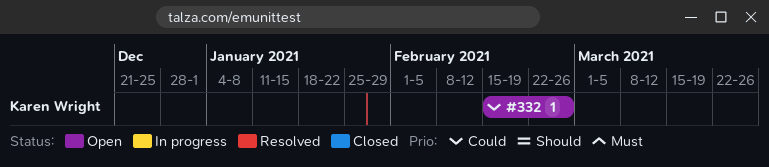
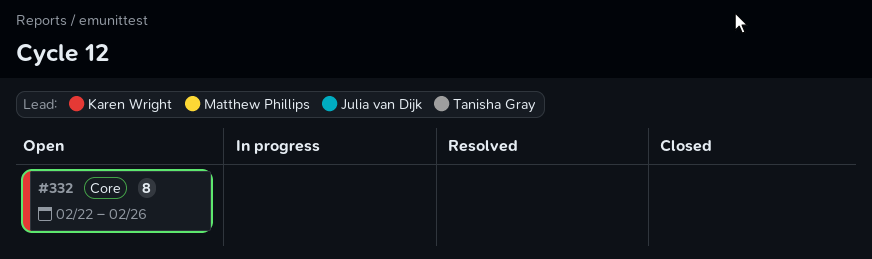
#332, estimate: 1 -> 8
#332, start: Feb 15 -> Feb 22

